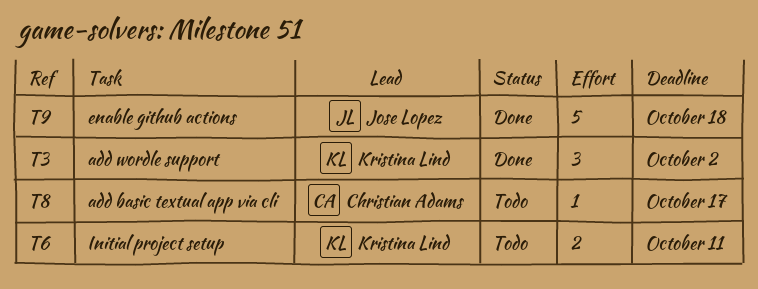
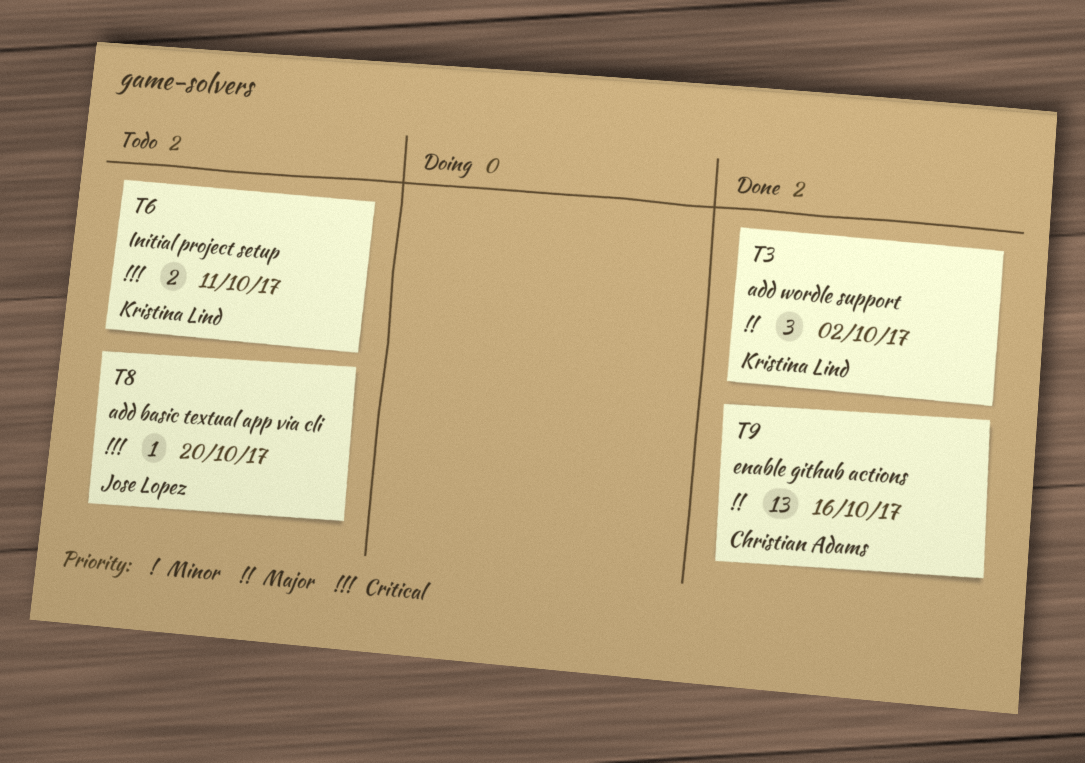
T8, owner: Christian Adams -> Jose Lopez
T8, due: Oct 17 -> Oct 20
T9, owner: Jose Lopez -> Christian Adams
T9, estimate: 5 -> 13
T9, due: Oct 18 -> Oct 16

